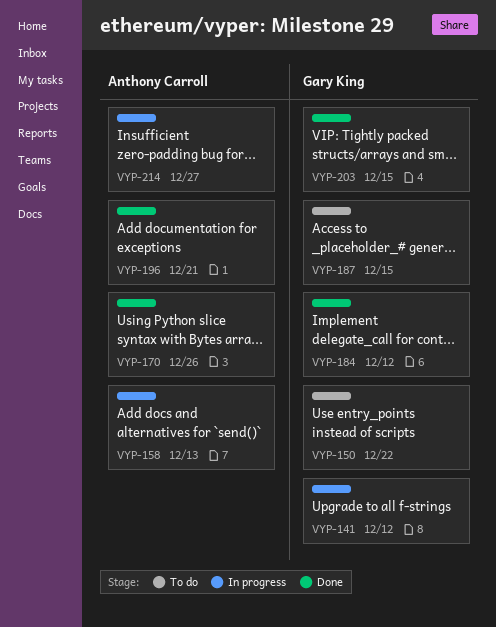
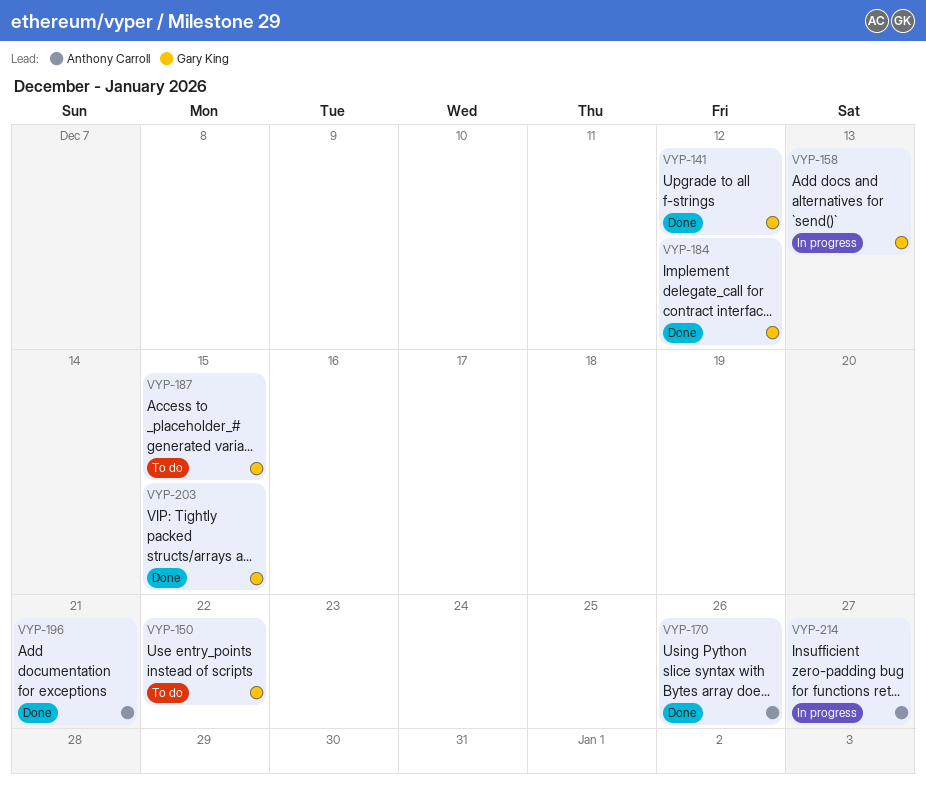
VYP-141, status: In progress -> Done
VYP-158, owner: Anthony Carroll -> Gary King

